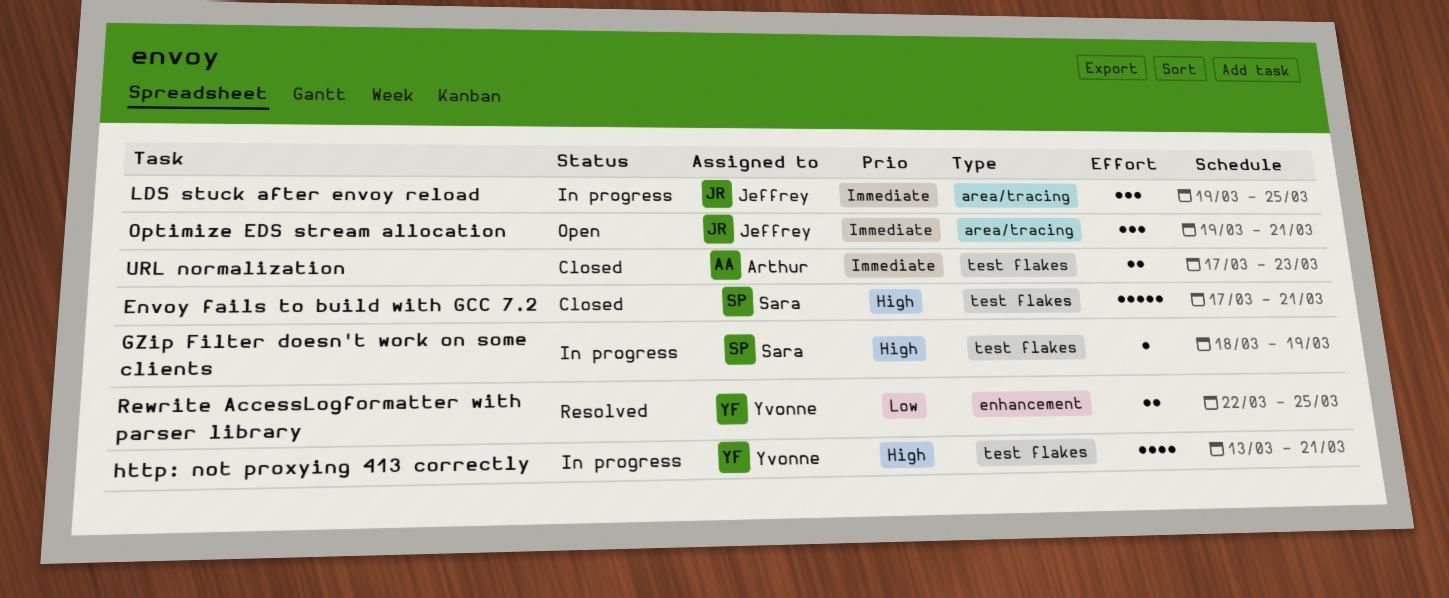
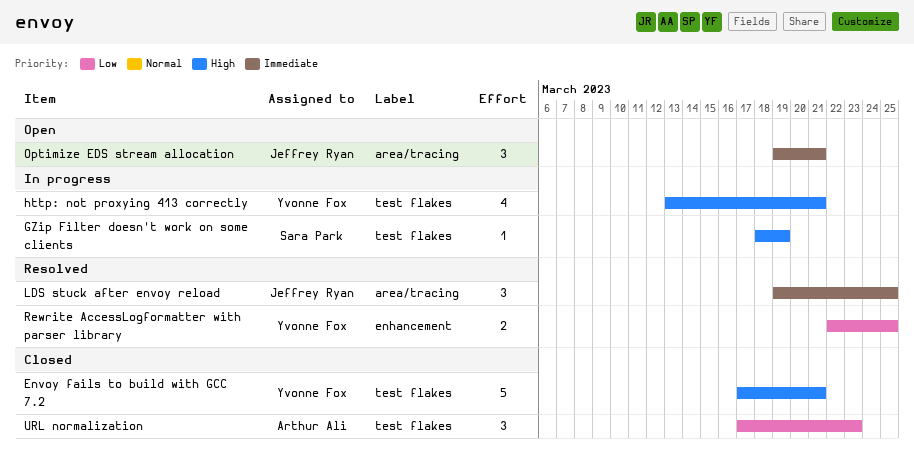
Envoy fails to build with GCC 7.2, owner: Sara Park -> Yvonne Fox
LDS stuck after envoy reload, status: In progress -> Resolved
URL normalization, priority: Immediate -> Low
URL normalization, estimate: 2 -> 3

